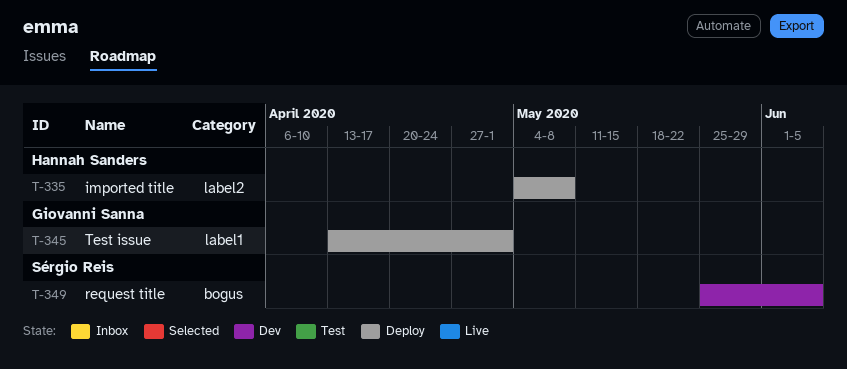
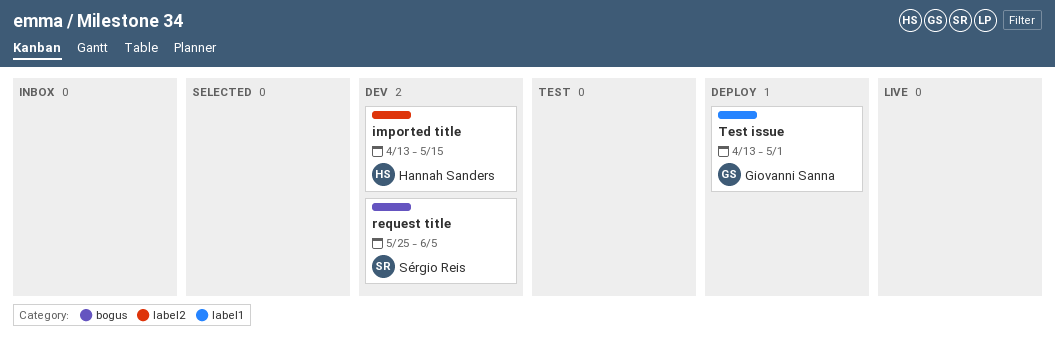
imported title, status: Deploy -> Dev
imported title, start: May 4 -> Apr 13
imported title, due: May 8 -> May 15

